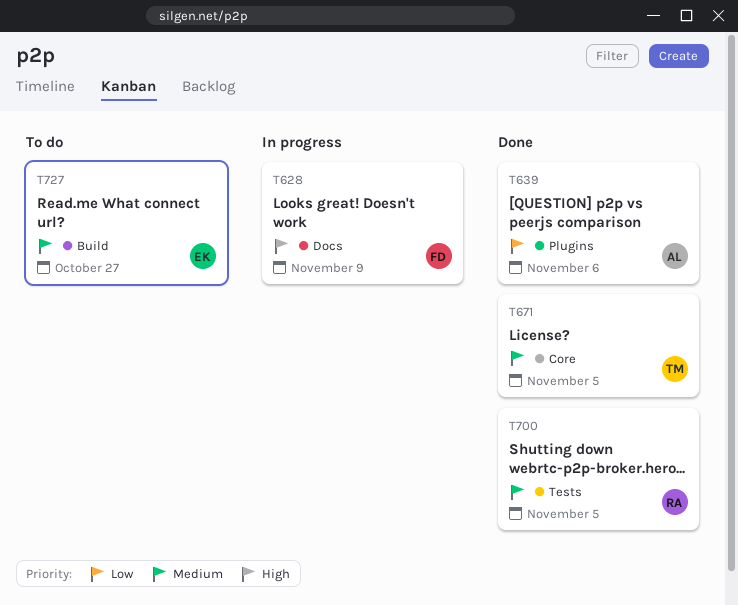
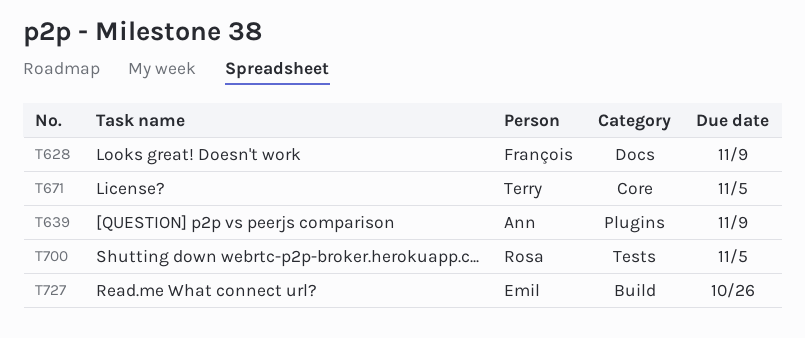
T639, due: Nov 6 -> Nov 9
T727, due: Oct 27 -> Oct 26

